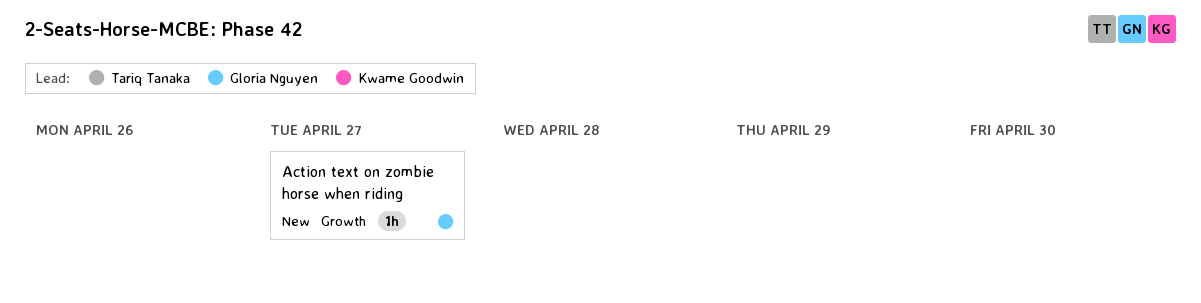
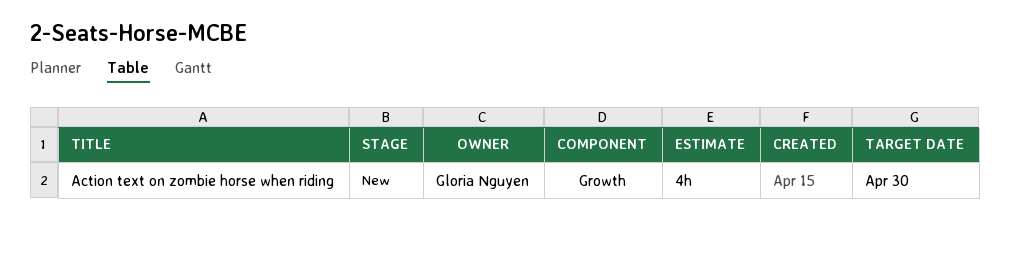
Action text on zombie horse when riding, estimate: 1h -> 4h
Action text on zombie horse when riding, due: Apr 27 -> Apr 30

